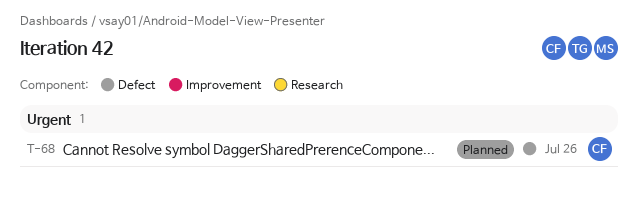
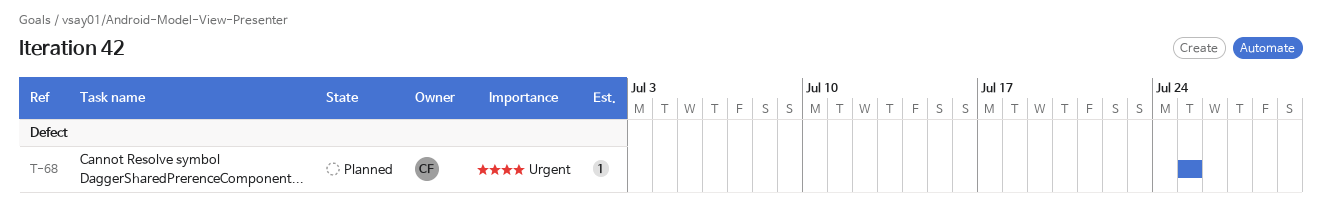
T-68, due: Jul 26 -> Jul 25

